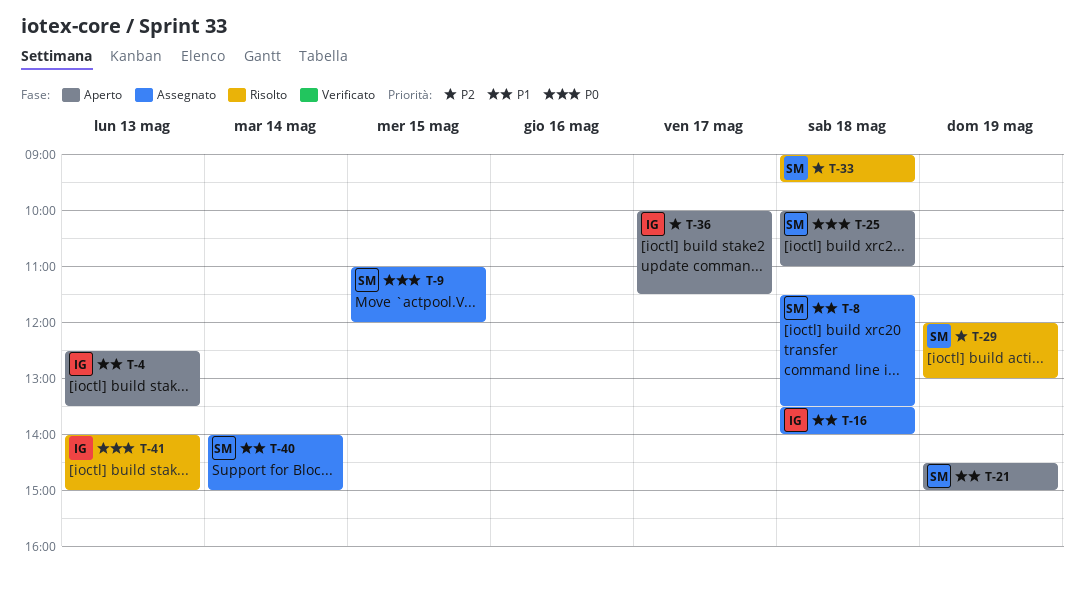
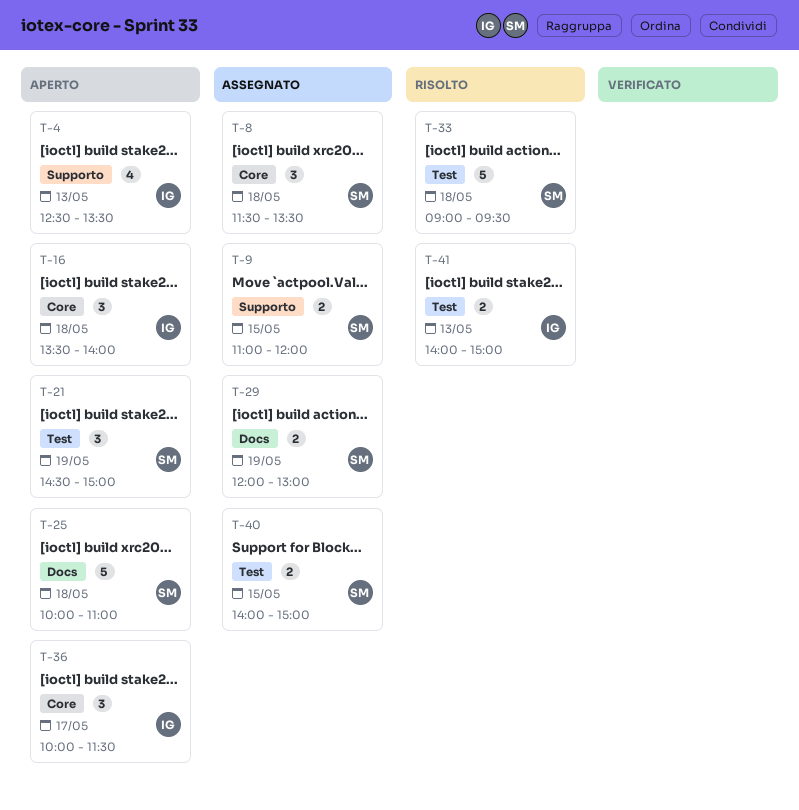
T-16, status: Assegnato -> Aperto
T-29, status: Risolto -> Assegnato
T-40, day: May 14 -> May 15

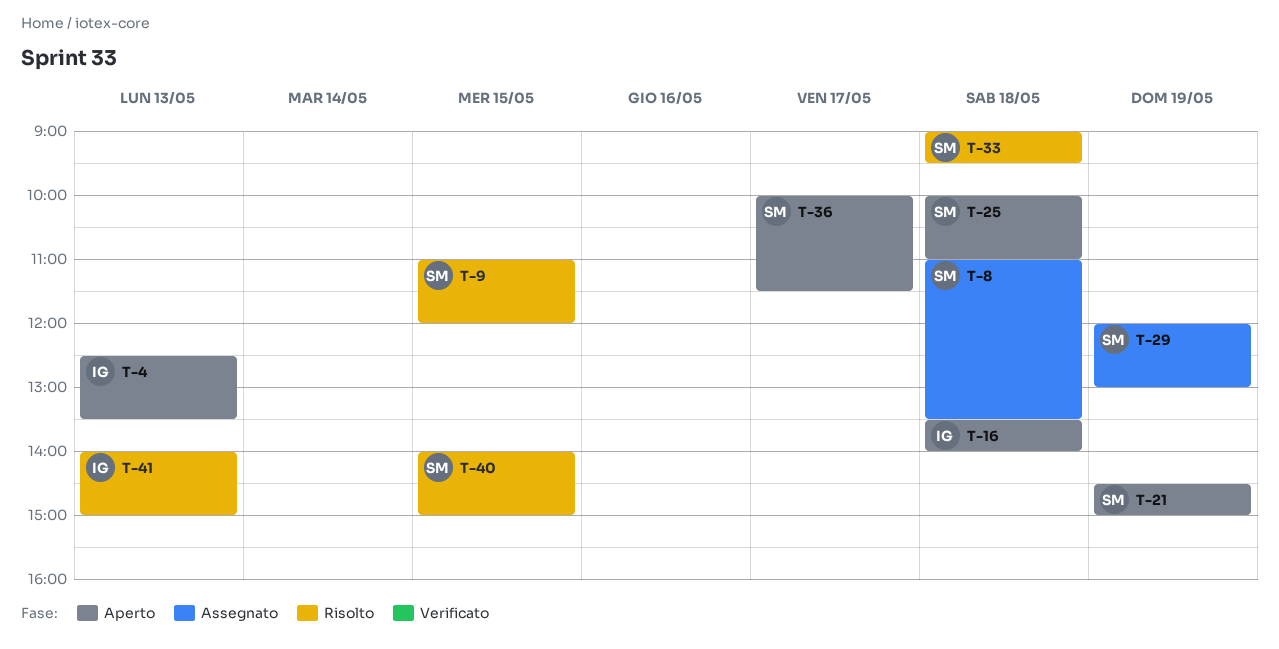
T-8, begins: 11:30 -> 11:00
T-9, status: Assegnato -> Risolto
T-36, owner: IG -> SM
T-40, status: Assegnato -> Risolto

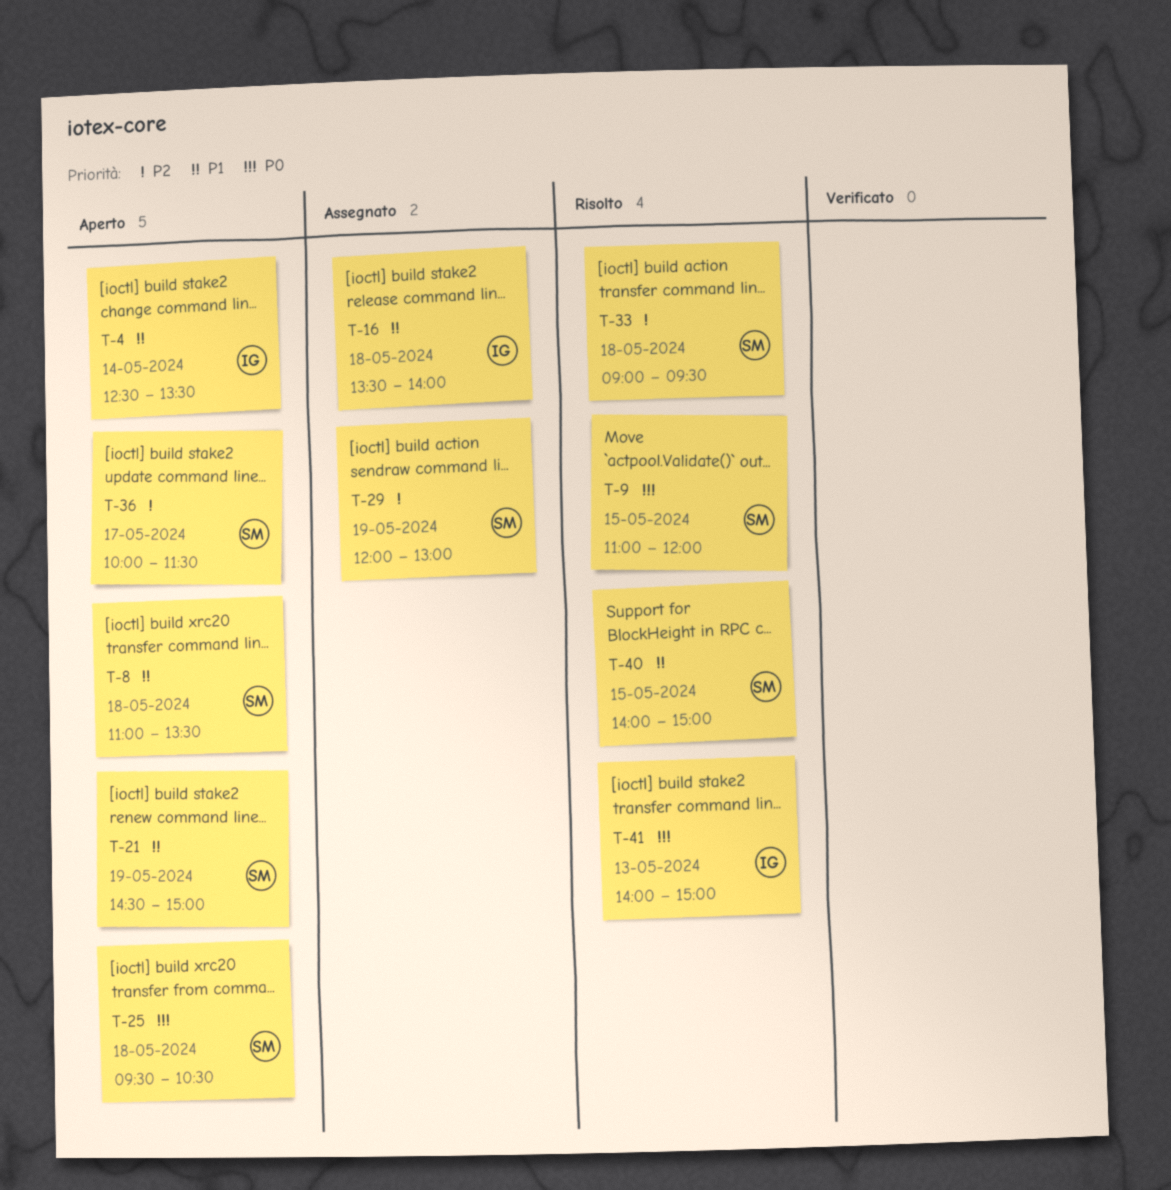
T-4, day: May 13 -> May 14
T-8, status: Assegnato -> Aperto
T-16, status: Aperto -> Assegnato
T-25, begins: 10:00 -> 09:30
T-25, ends: 11:00 -> 10:30

